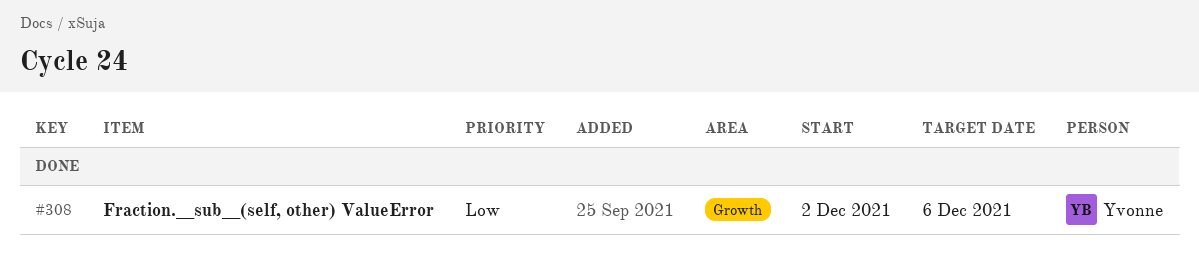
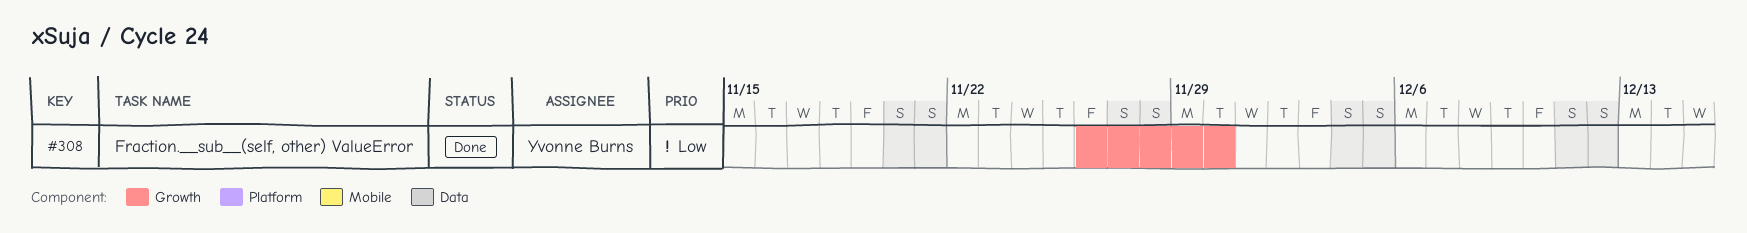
#308, start: Dec 2 -> Nov 26
#308, due: Dec 6 -> Nov 30

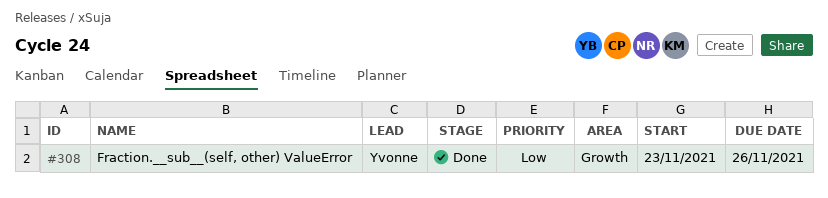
#308, start: Nov 26 -> Nov 23
#308, due: Nov 30 -> Nov 26

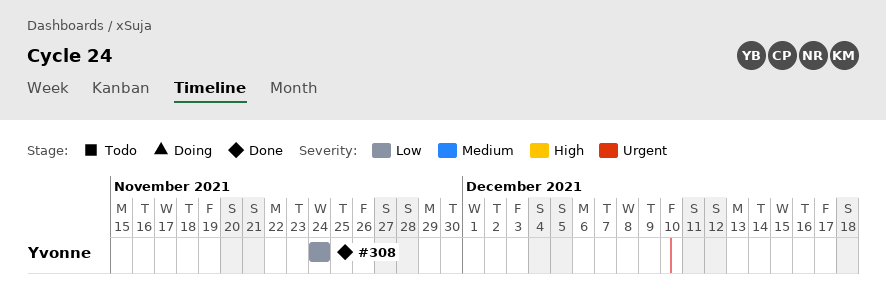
#308, start: Nov 23 -> Nov 24
#308, due: Nov 26 -> Nov 24

